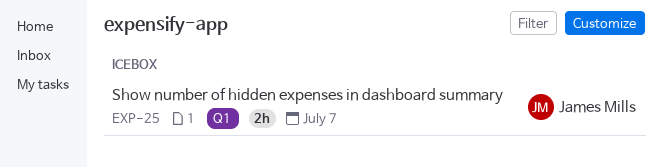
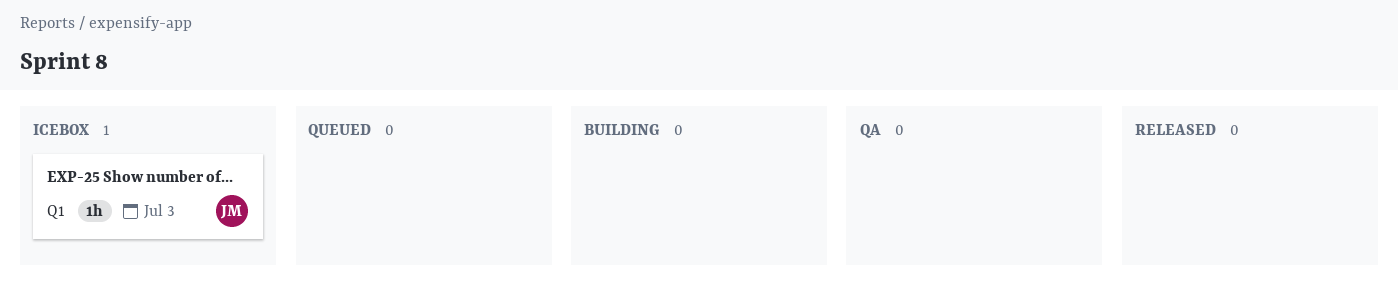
EXP-25, estimate: 2h -> 1h
EXP-25, due: Jul 7 -> Jul 3

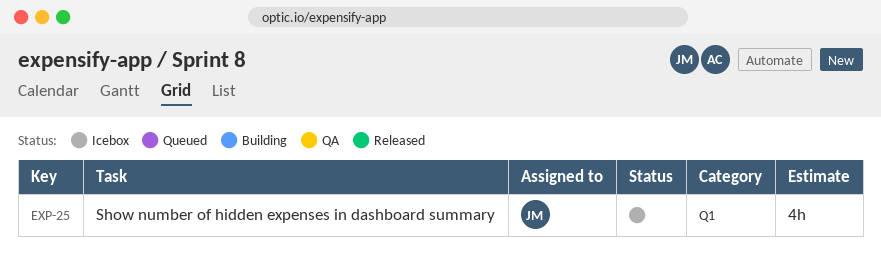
EXP-25, estimate: 1h -> 4h

